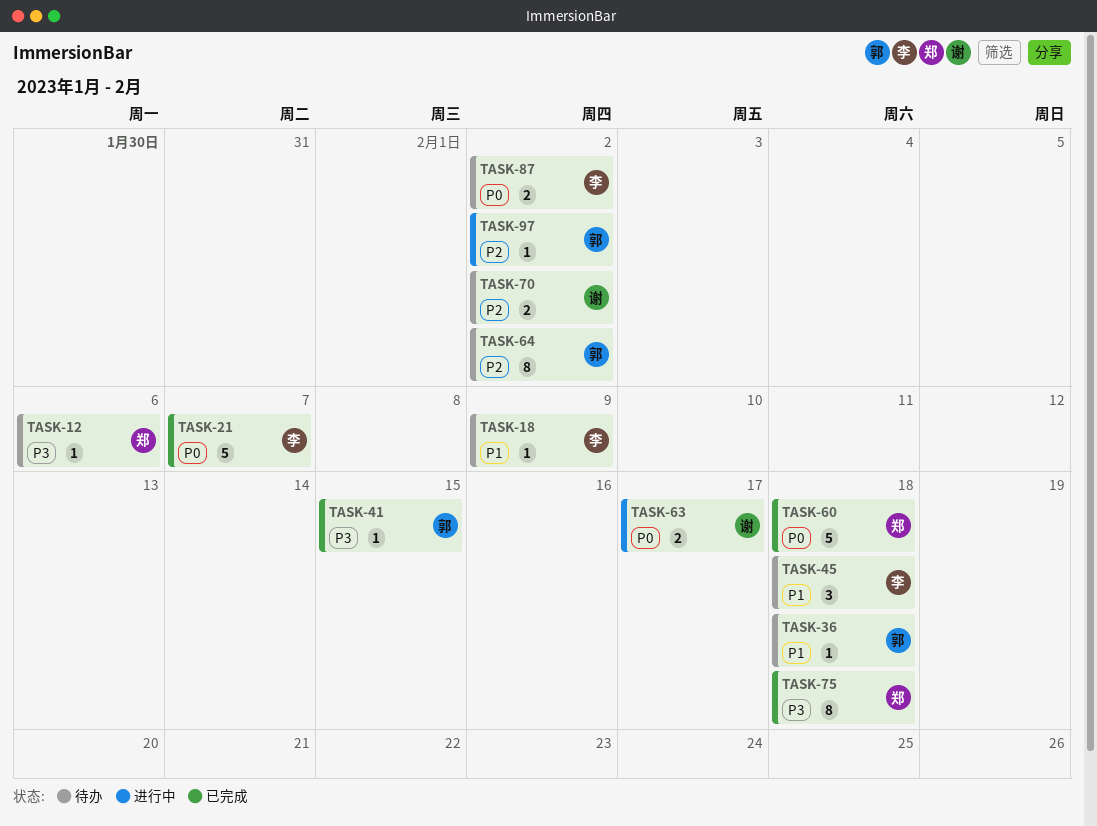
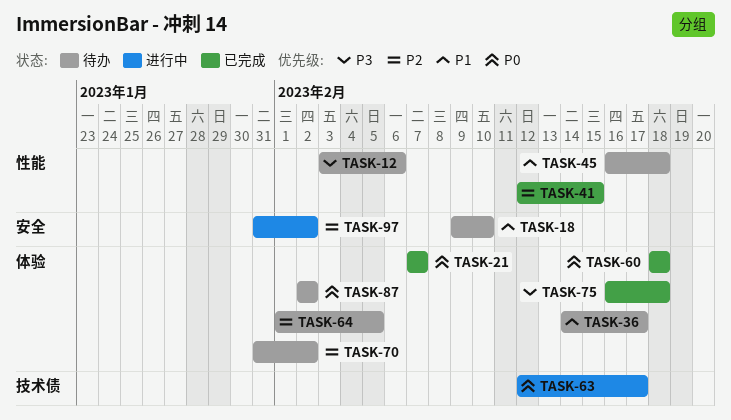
TASK-18, due: Feb 9 -> Feb 10
TASK-36, due: Feb 18 -> Feb 17
TASK-41, priority: P3 -> P2
TASK-64, due: Feb 2 -> Feb 5

